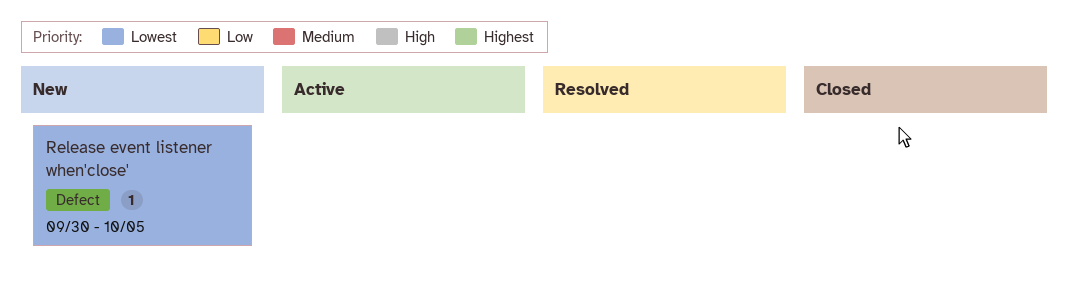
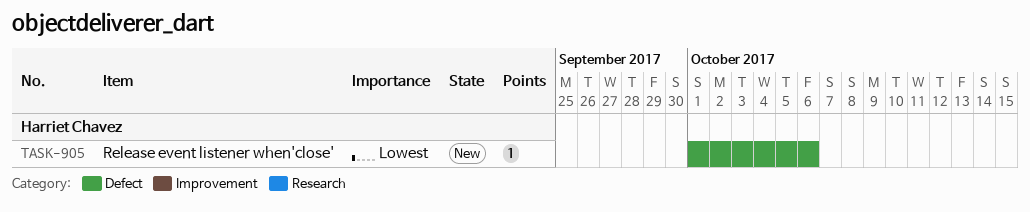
Release event listener when'close', start: Sep 30 -> Oct 1
Release event listener when'close', due: Oct 5 -> Oct 6

